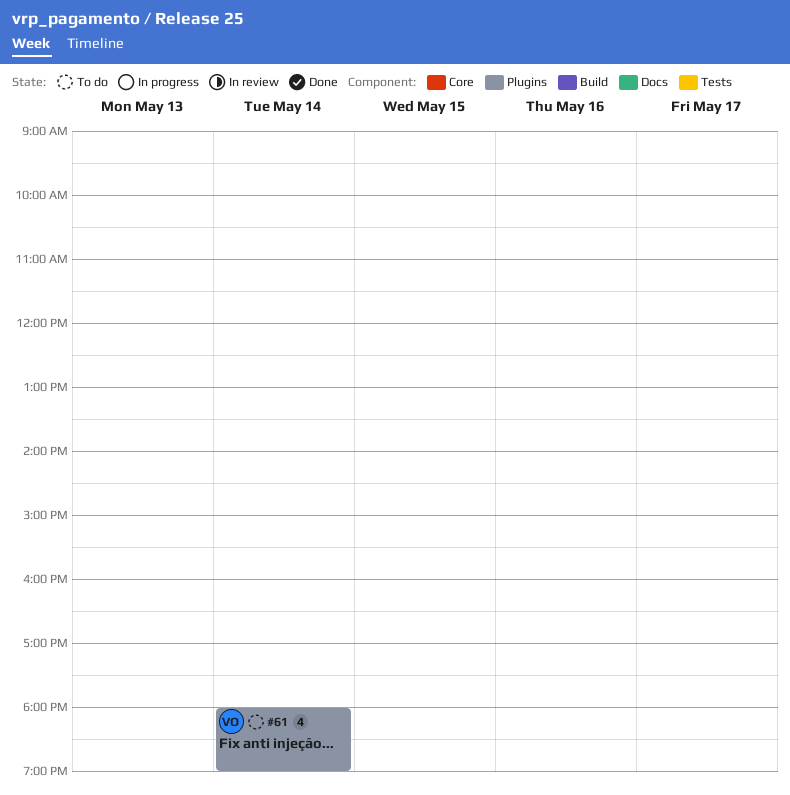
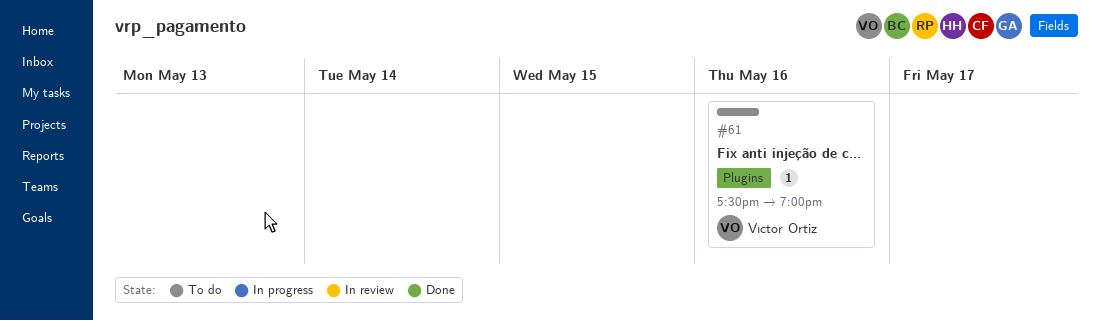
#61, estimate: 4 -> 1
#61, day: May 14 -> May 16
#61, begins: 18:00 -> 17:30

